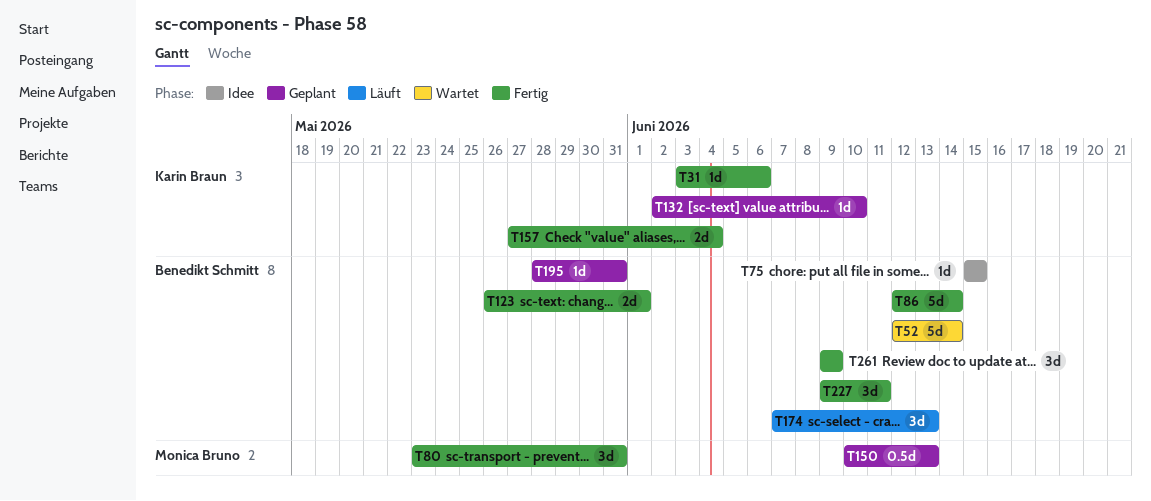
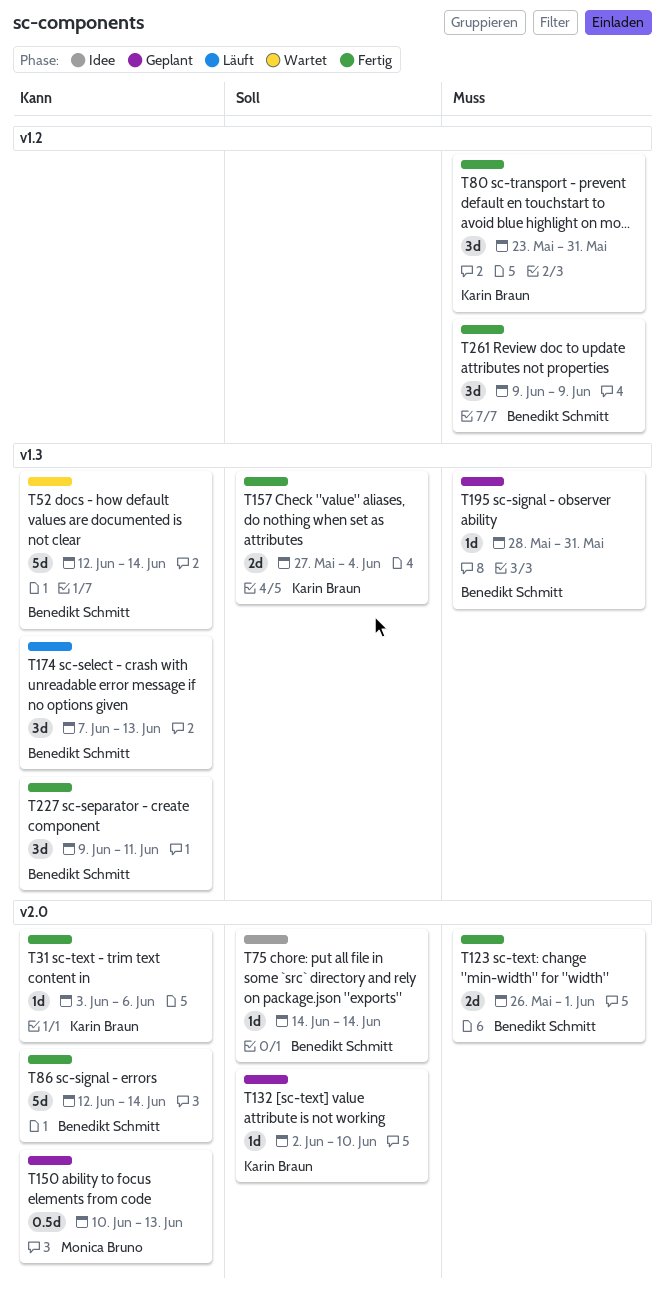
T75, start: Jun 15 -> Jun 14
T75, due: Jun 15 -> Jun 14
T80, owner: Monica Bruno -> Karin Braun

